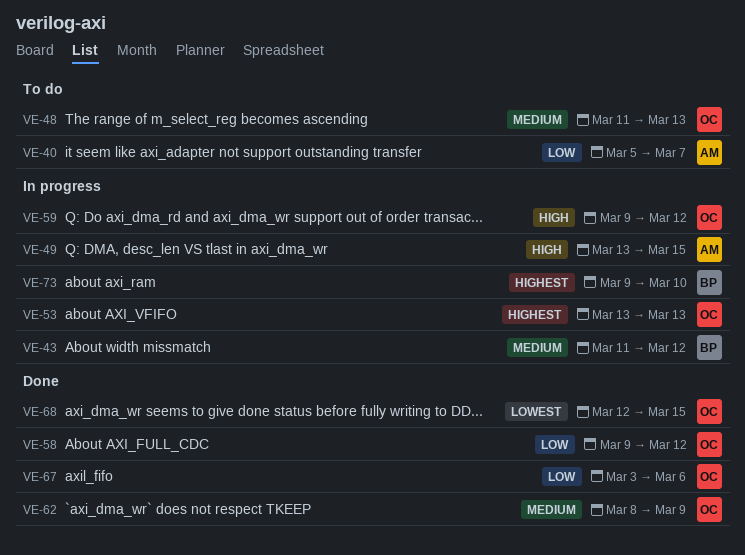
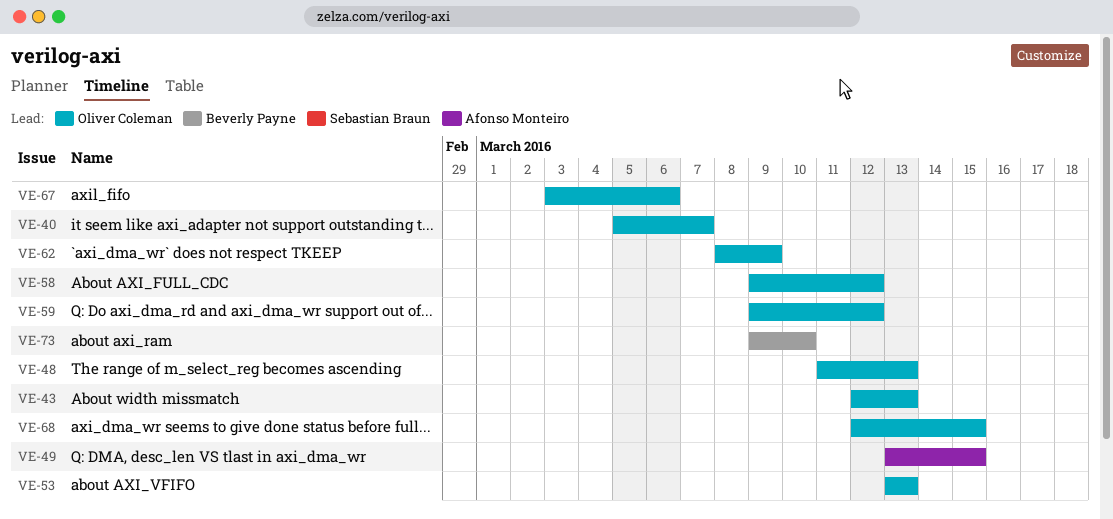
VE-40, owner: Afonso Monteiro -> Oliver Coleman
VE-43, owner: Beverly Payne -> Oliver Coleman
VE-43, start: Mar 11 -> Mar 12
VE-43, due: Mar 12 -> Mar 13

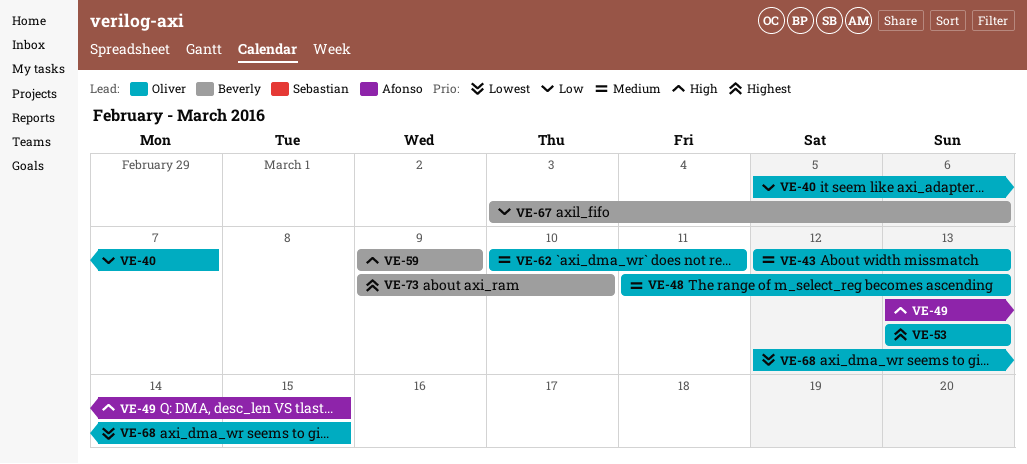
VE-58: present -> none
VE-59, owner: Oliver Coleman -> Beverly Payne
VE-59, due: Mar 12 -> Mar 9
VE-62, start: Mar 8 -> Mar 10
VE-62, due: Mar 9 -> Mar 11
VE-67, owner: Oliver Coleman -> Beverly Payne

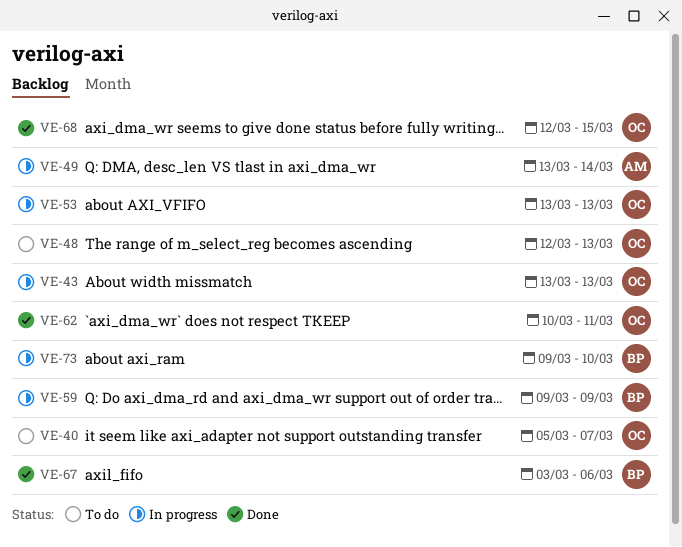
VE-43, start: Mar 12 -> Mar 13
VE-48, start: Mar 11 -> Mar 12
VE-49, due: Mar 15 -> Mar 14

